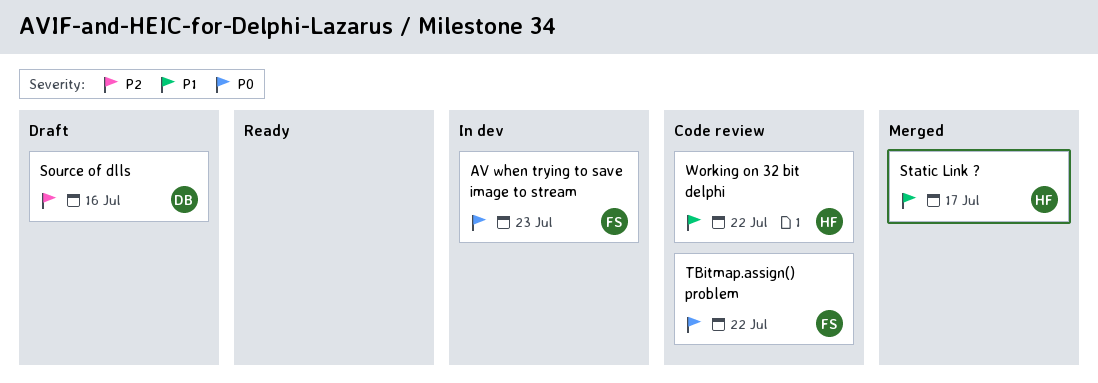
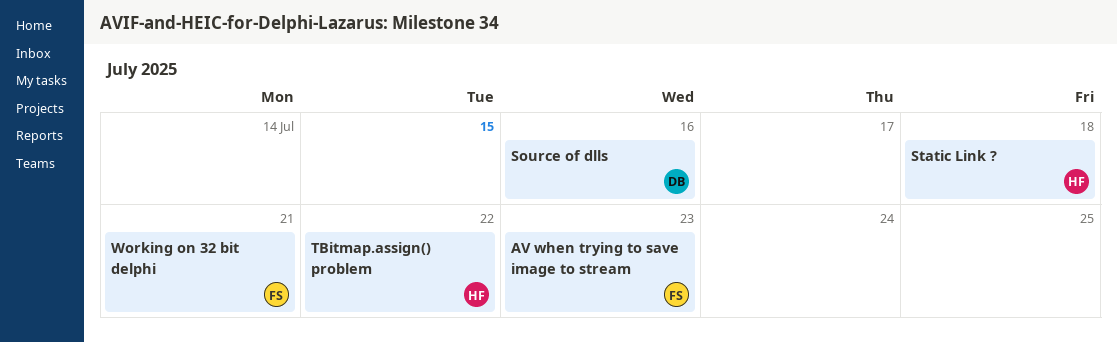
Static Link ?, due: Jul 17 -> Jul 18
TBitmap.assign() problem, owner: FS -> HF
Working on 32 bit delphi, owner: HF -> FS
Working on 32 bit delphi, due: Jul 22 -> Jul 21

